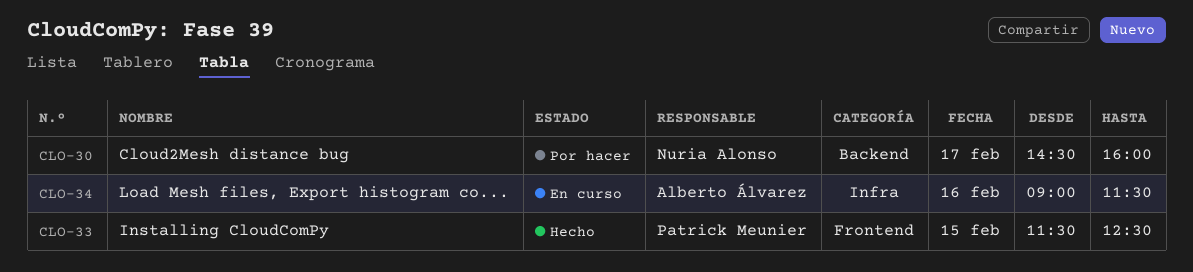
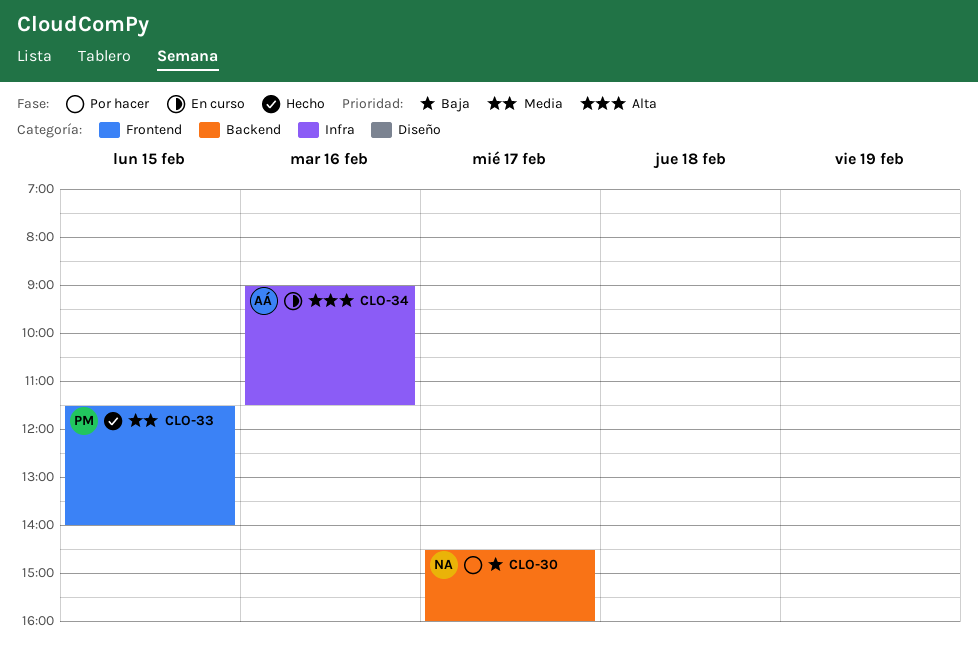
CLO-33, ends: 12:30 -> 14:00

